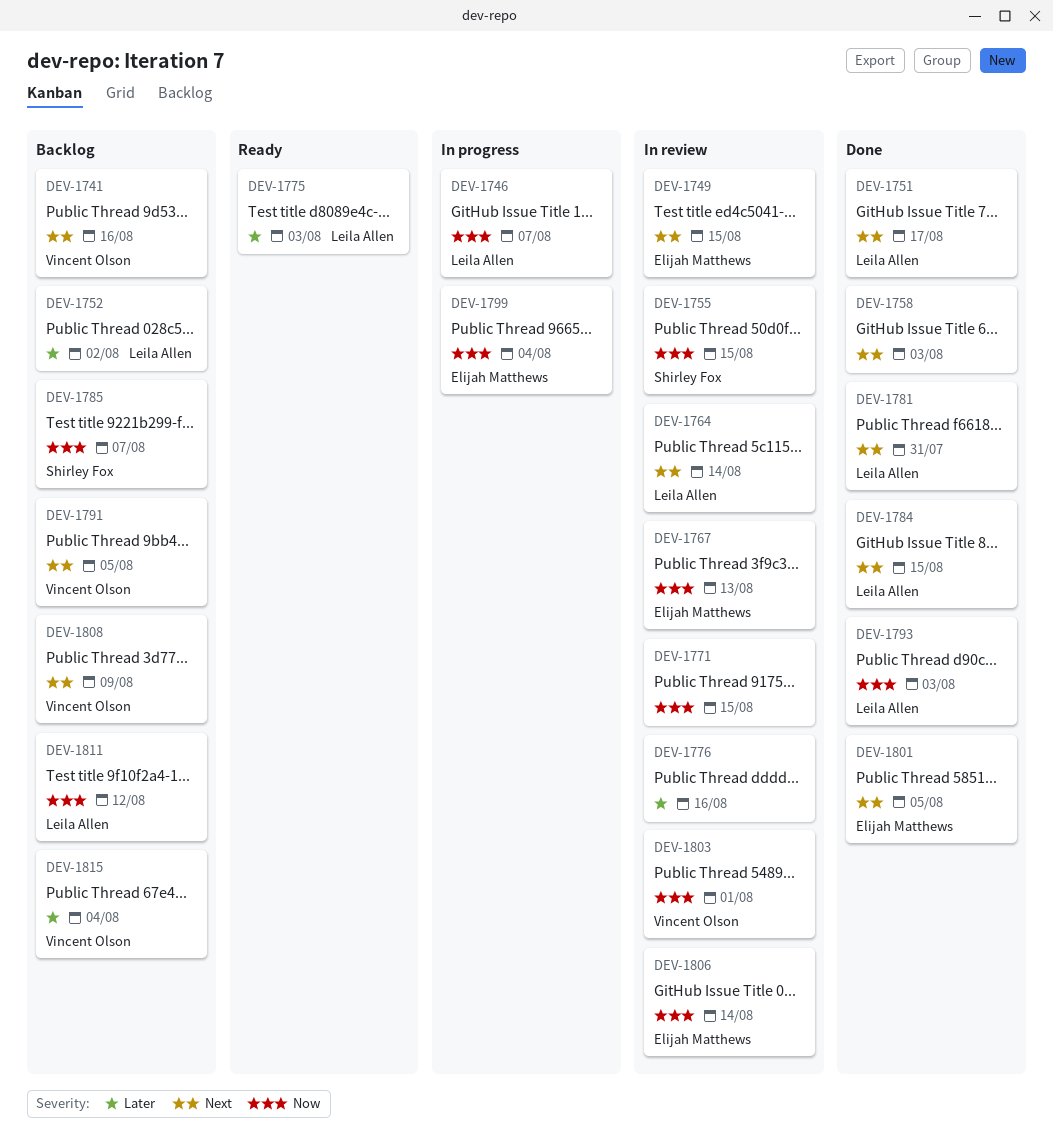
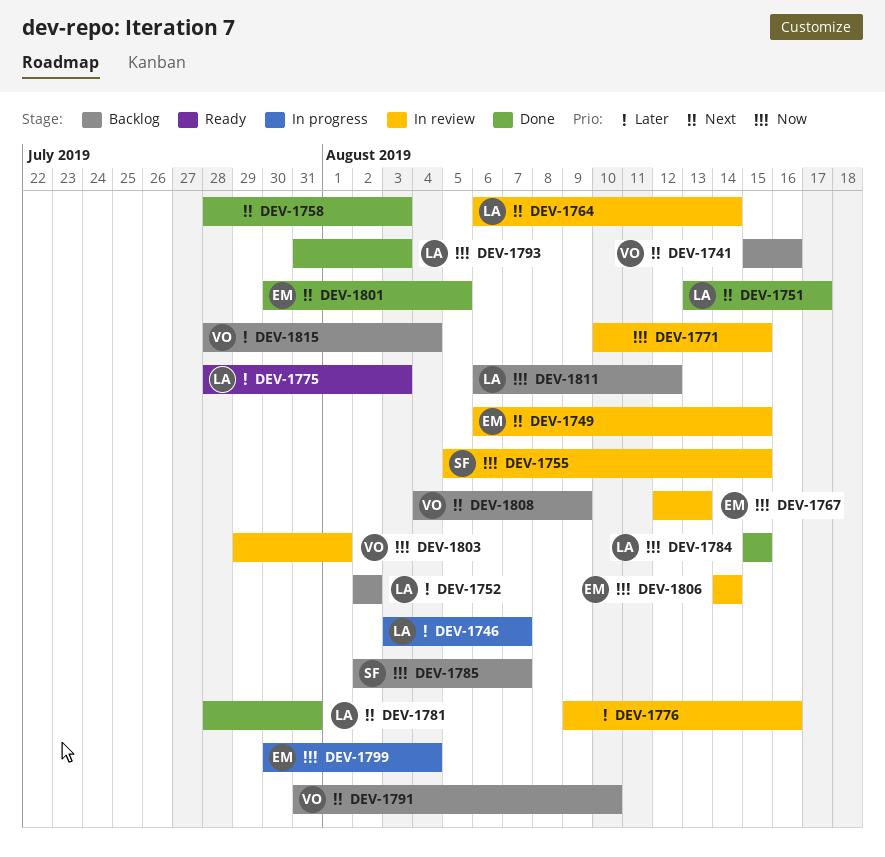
DEV-1746, priority: Now -> Later
DEV-1784, priority: Next -> Now
DEV-1791, due: Aug 5 -> Aug 10

